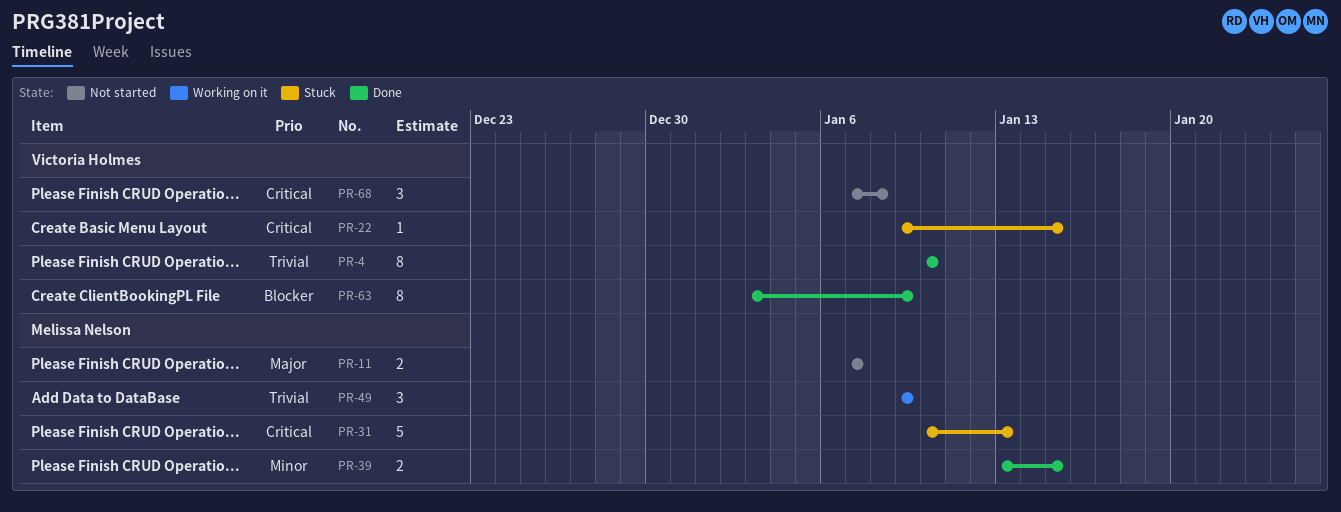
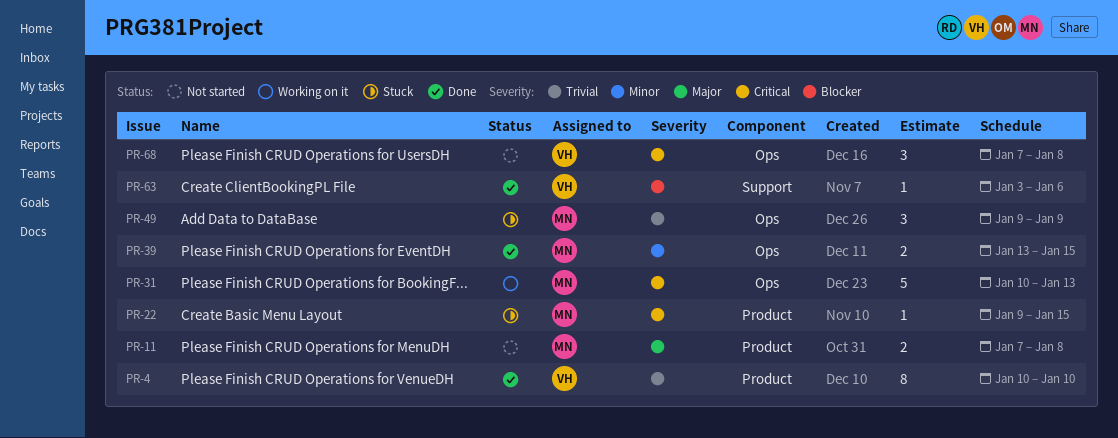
PR-11, due: Jan 7 -> Jan 8
PR-22, owner: Victoria Holmes -> Melissa Nelson
PR-31, status: Stuck -> Working on it
PR-49, status: Working on it -> Stuck
PR-63, estimate: 8 -> 1
PR-63, due: Jan 9 -> Jan 6

